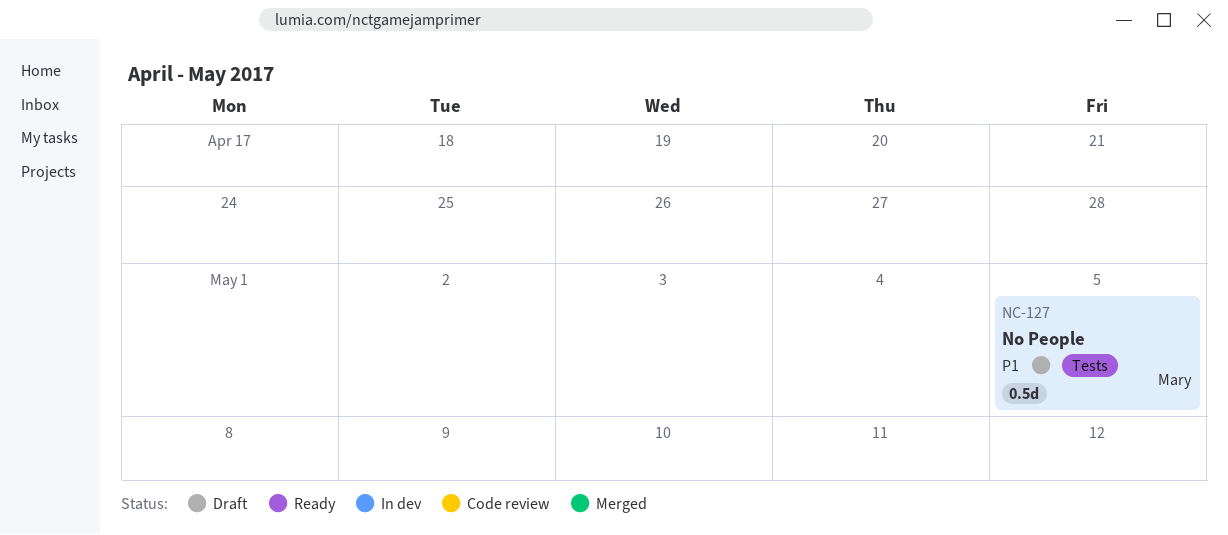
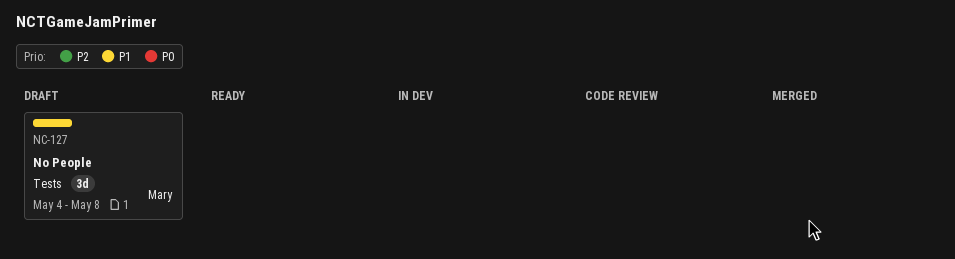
NC-127, estimate: 0.5d -> 3d
NC-127, due: May 5 -> May 8

